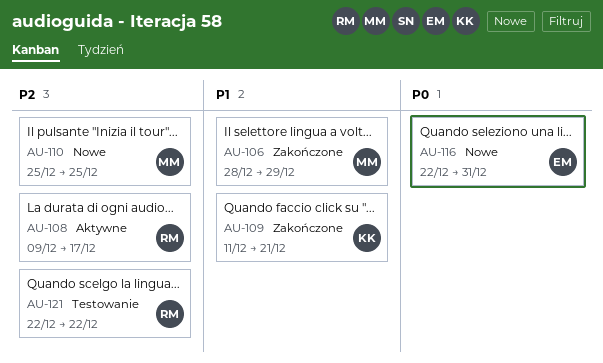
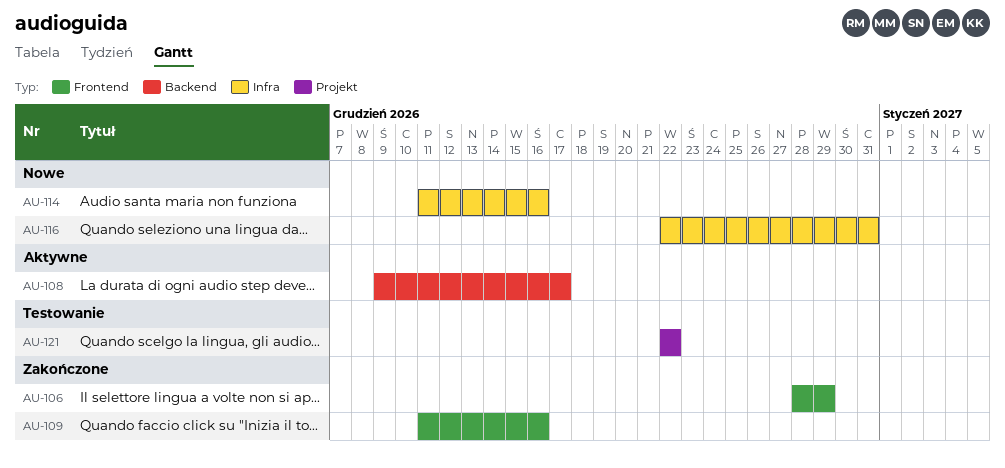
AU-109, due: Dec 21 -> Dec 16
AU-110: present -> none
AU-114: none -> present

